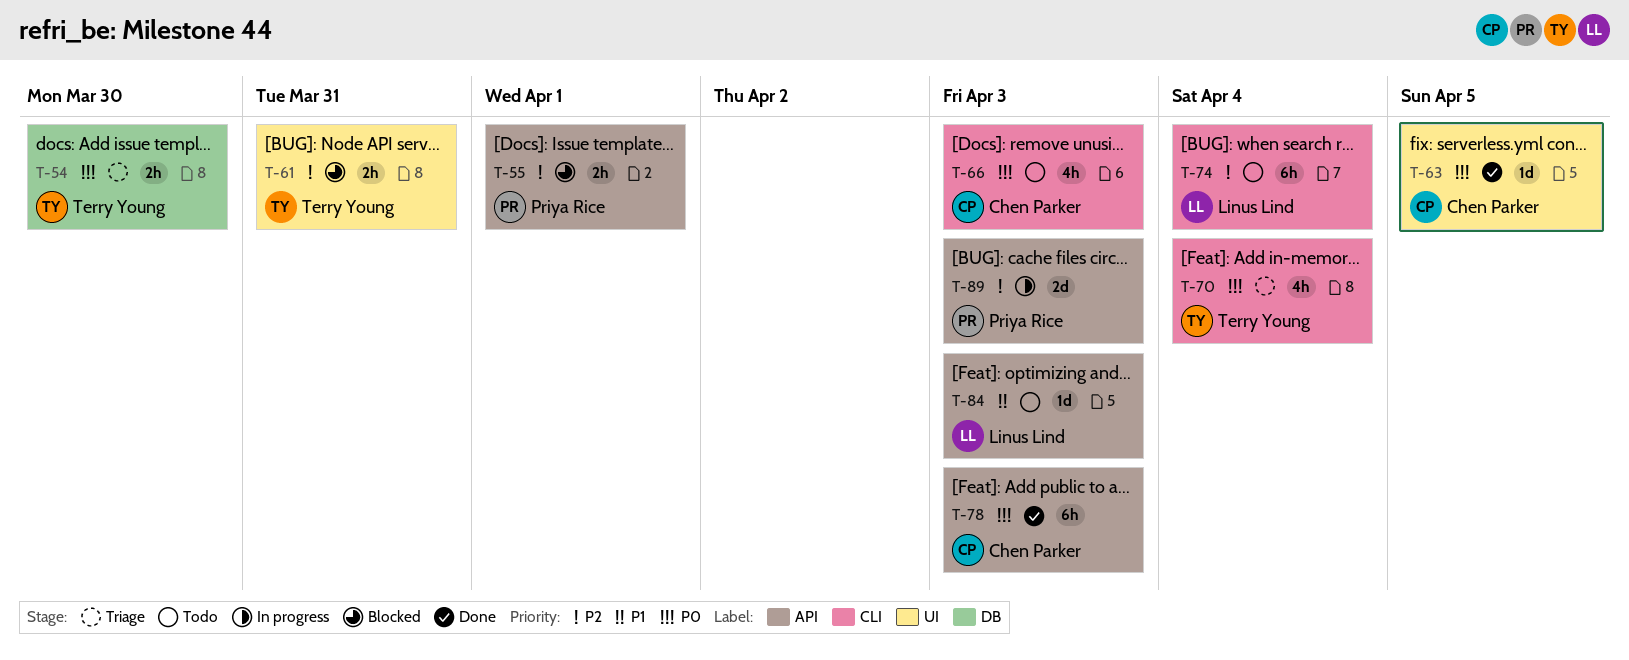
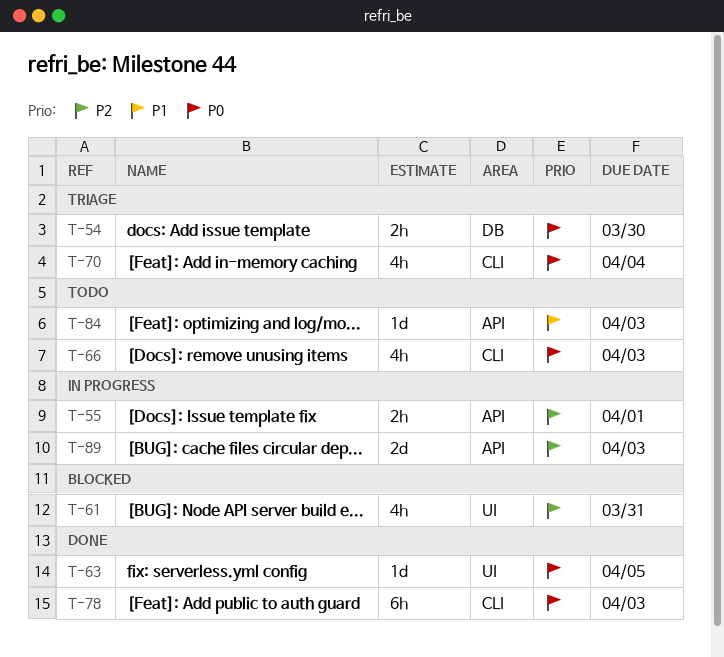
T-55, status: Blocked -> In progress
T-61, estimate: 2h -> 4h
T-74: present -> none
T-78, label: API -> CLI

